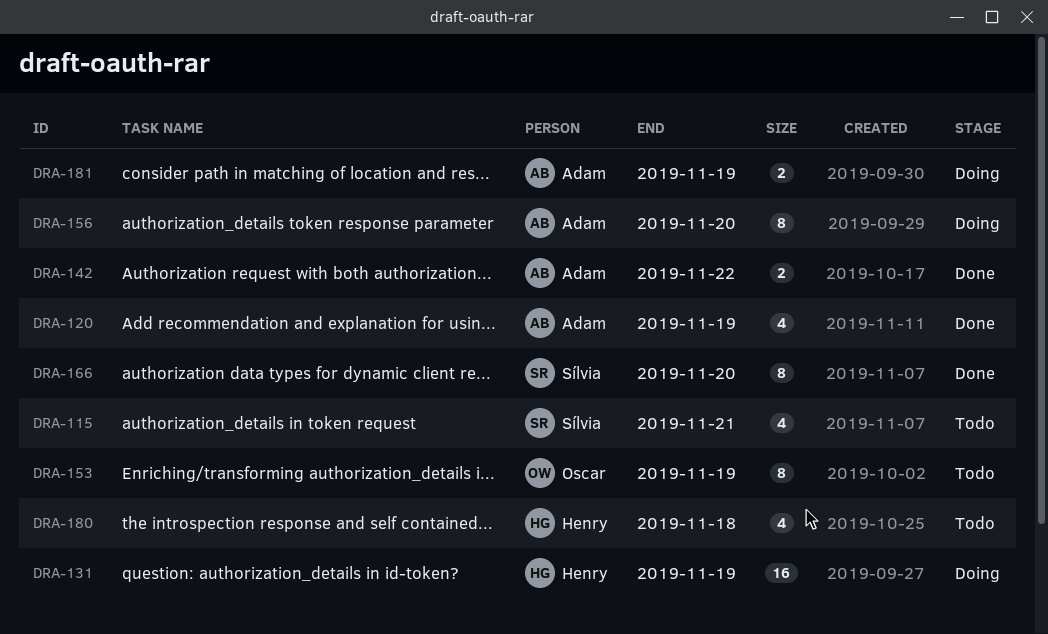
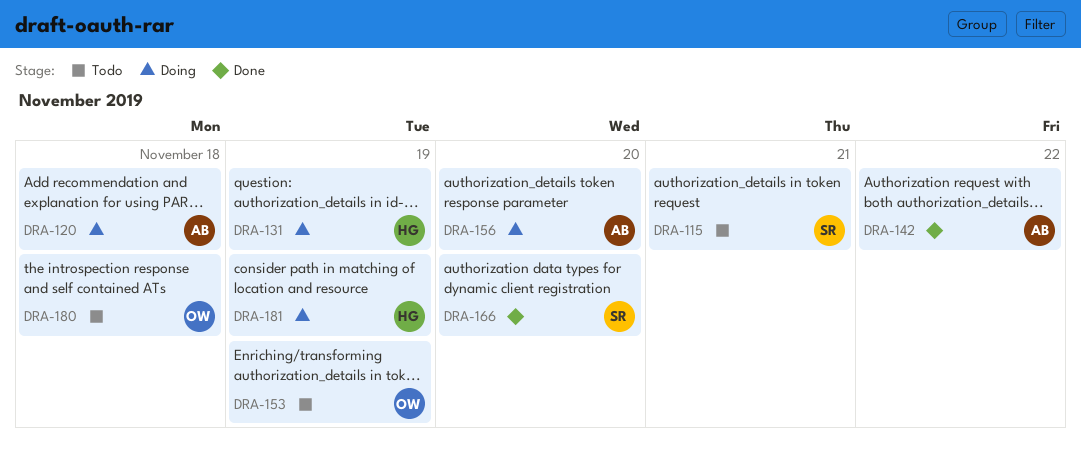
DRA-120, status: Done -> Doing
DRA-120, due: Nov 19 -> Nov 18
DRA-180, owner: Henry -> Oscar
DRA-181, owner: Adam -> Henry

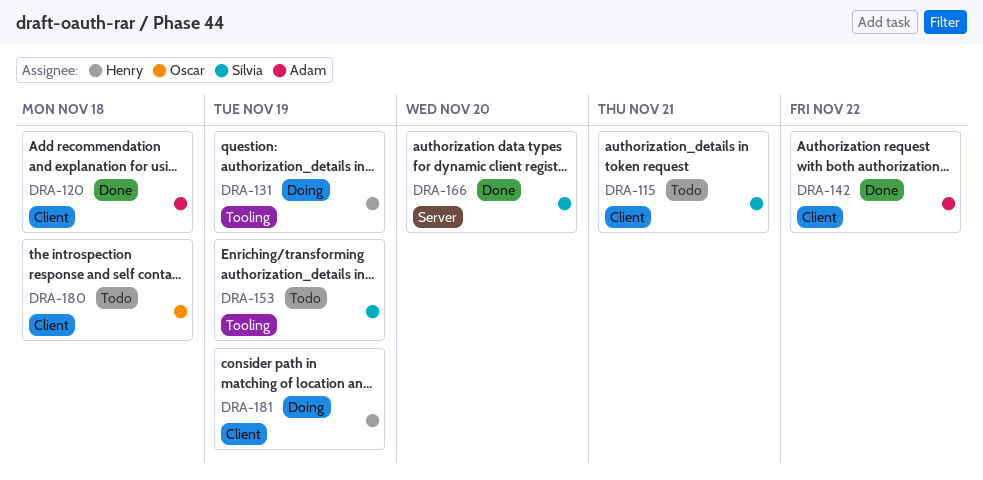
DRA-120, status: Doing -> Done
DRA-153, owner: Oscar -> Sílvia
DRA-156: present -> none

